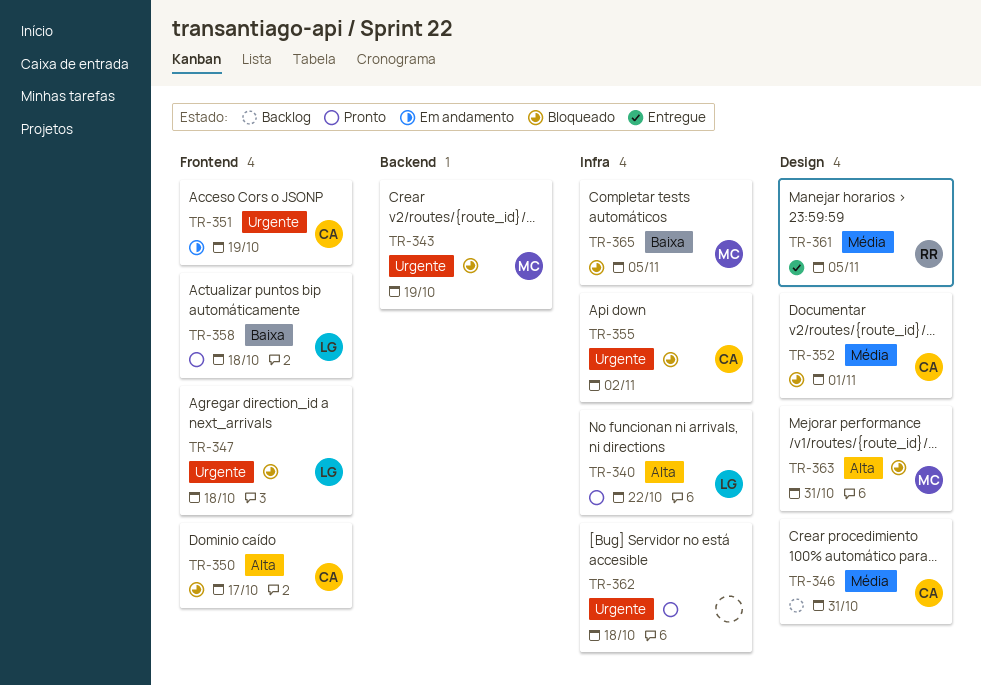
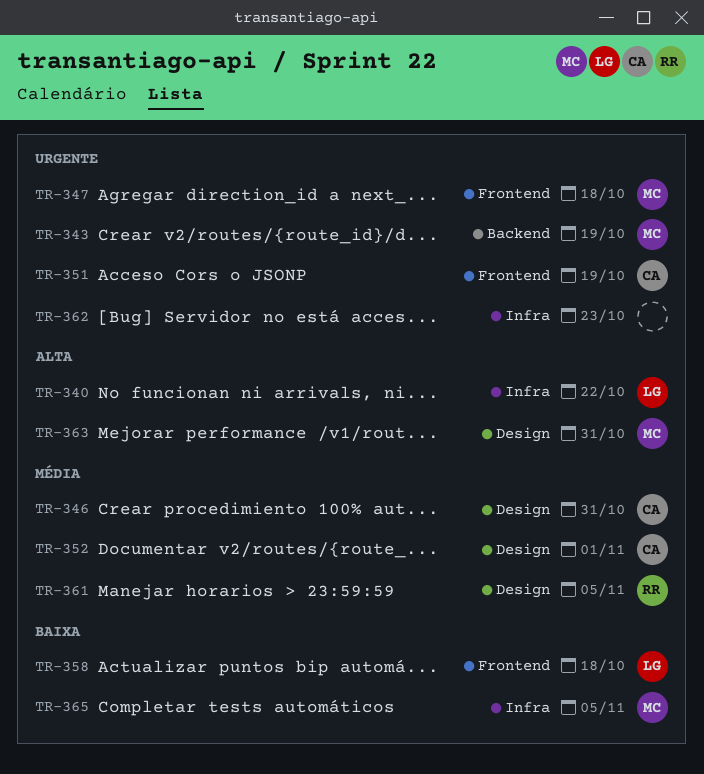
TR-347, owner: LG -> MC
TR-350: present -> none
TR-355: present -> none
TR-362, due: Oct 18 -> Oct 23

